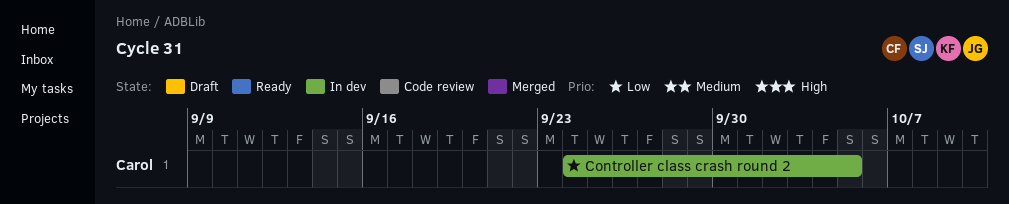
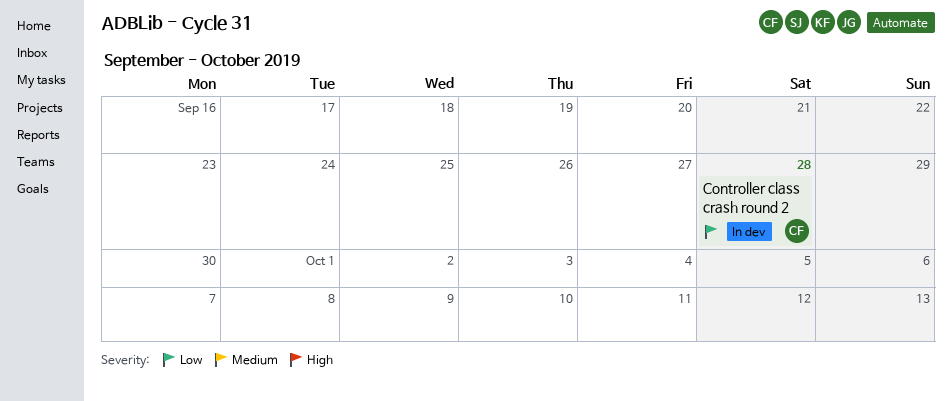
Controller class crash round 2, due: Oct 5 -> Sep 28

